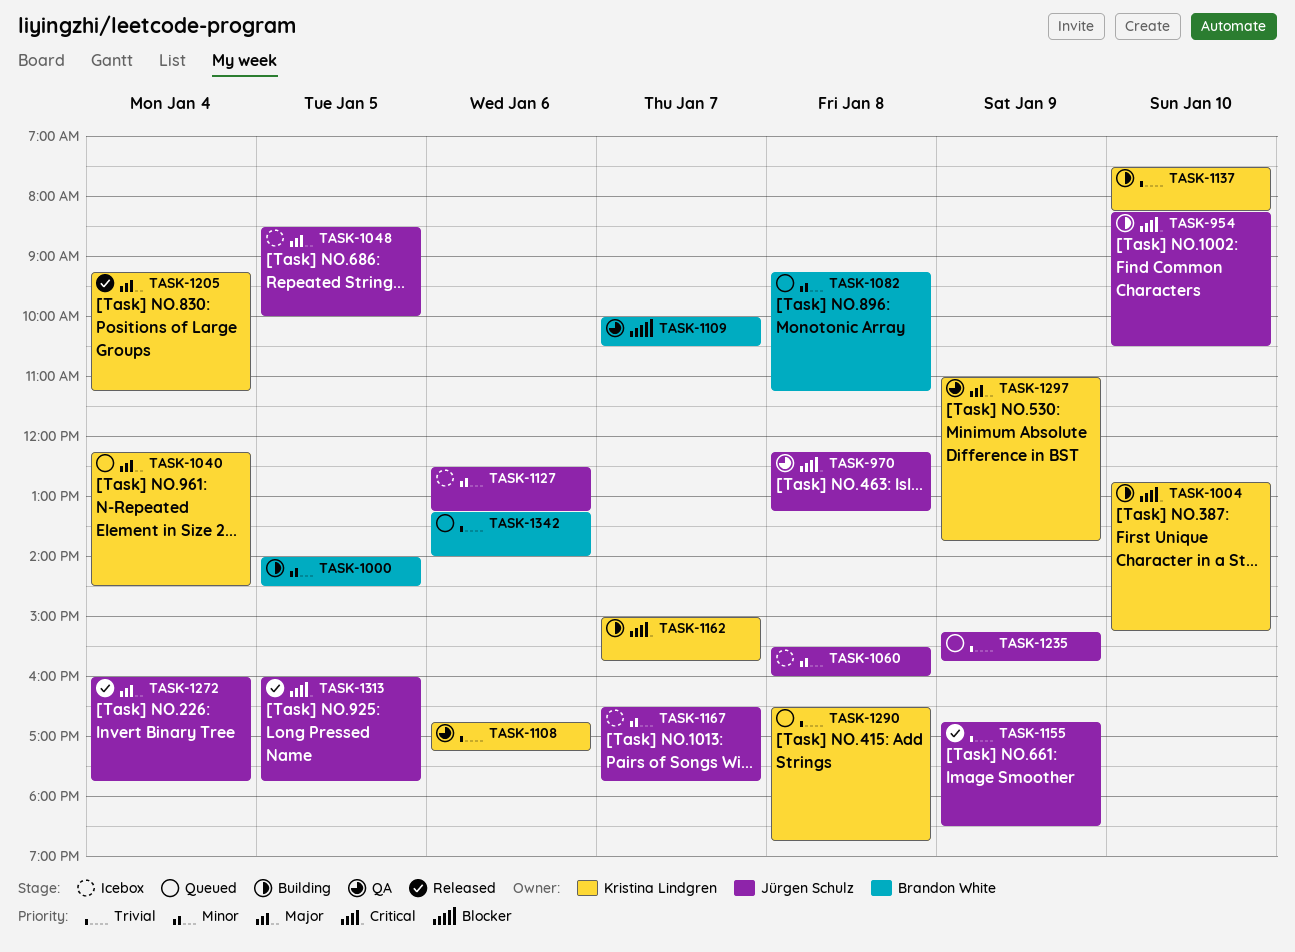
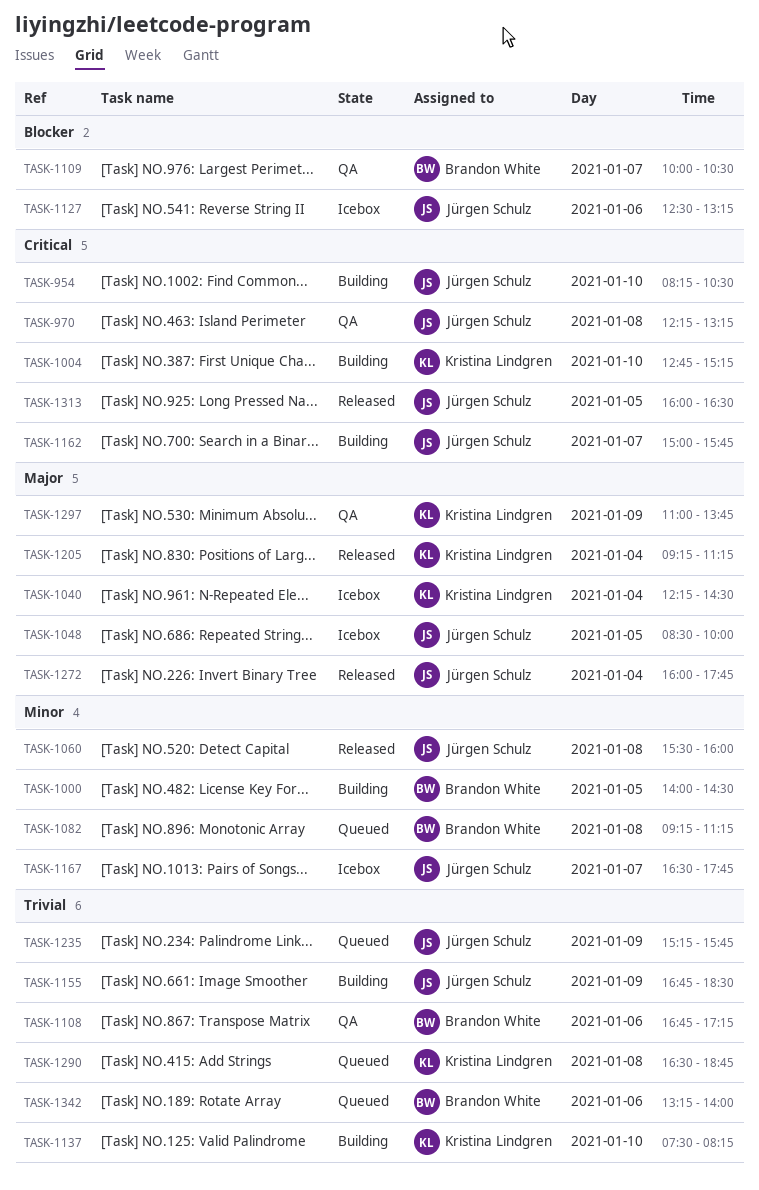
TASK-1040, status: Queued -> Icebox
TASK-1060, status: Icebox -> Released
TASK-1108, owner: Kristina Lindgren -> Brandon White
TASK-1127, priority: Minor -> Blocker
TASK-1155, status: Released -> Building
TASK-1162, owner: Kristina Lindgren -> Jürgen Schulz
TASK-1313, ends: 17:45 -> 16:30

